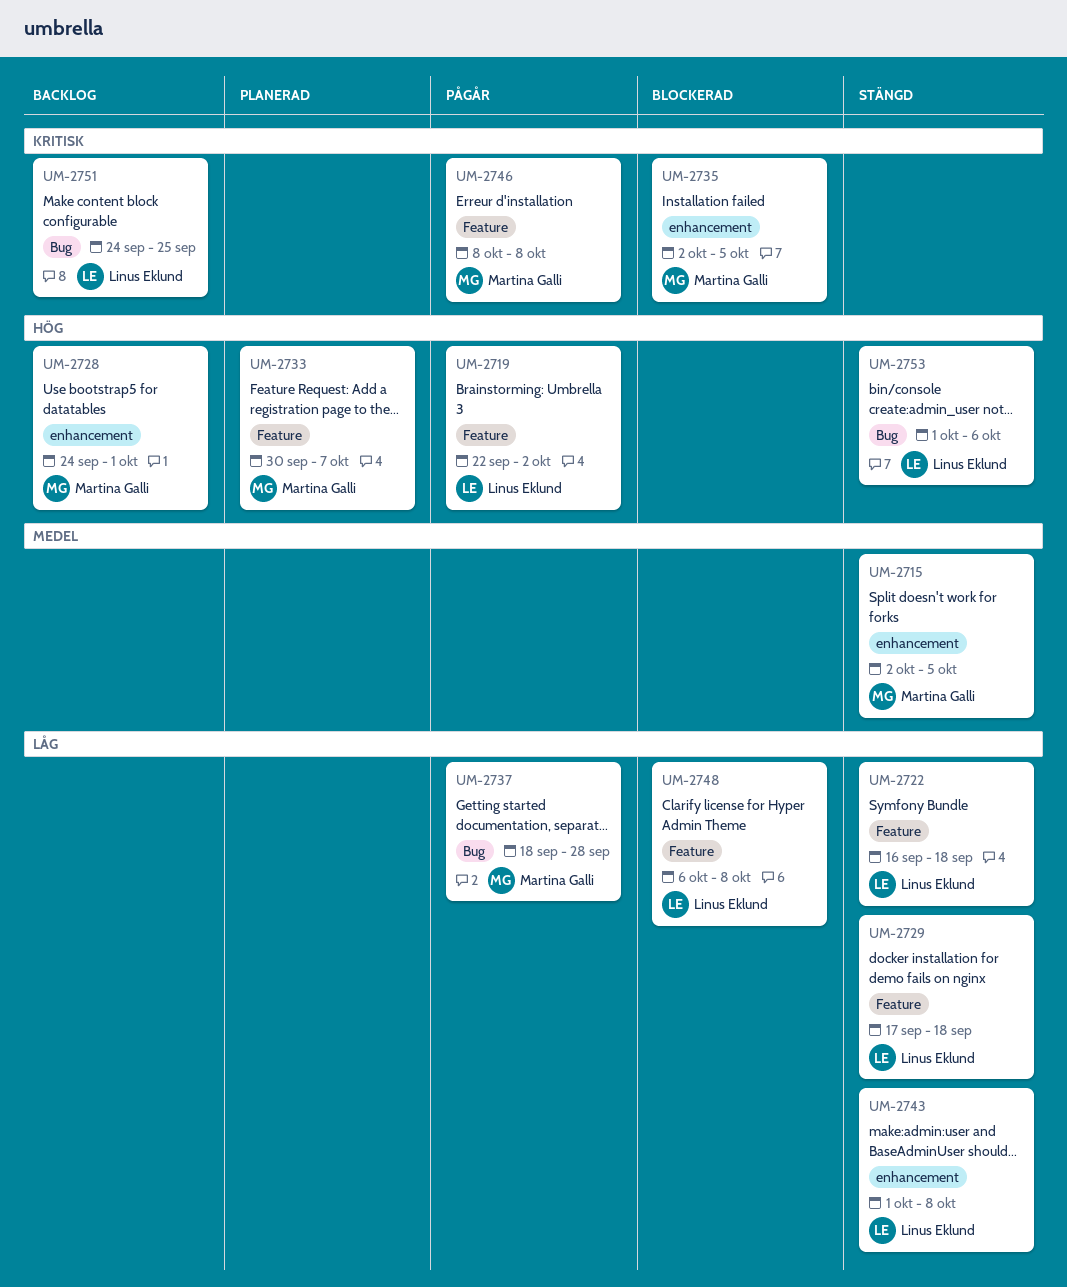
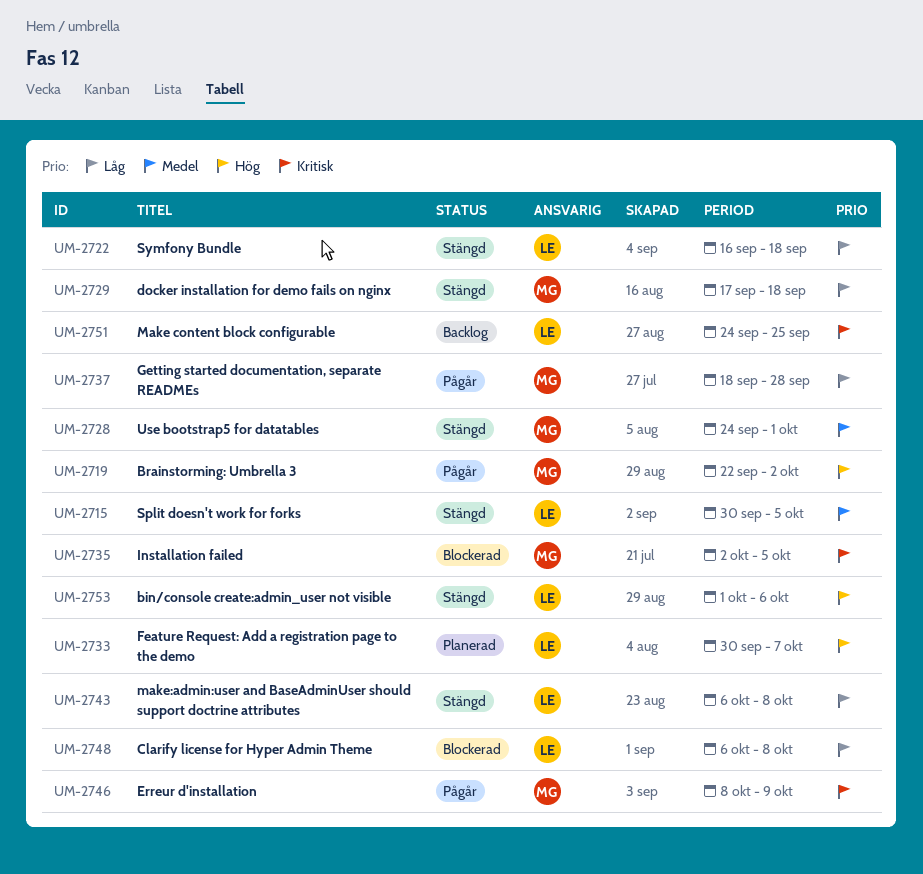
UM-2715, owner: Martina Galli -> Linus Eklund
UM-2715, start: Oct 2 -> Sep 30
UM-2719, owner: Linus Eklund -> Martina Galli
UM-2728, status: Backlog -> Stängd
UM-2728, priority: Hög -> Medel
UM-2729, owner: Linus Eklund -> Martina Galli
UM-2733, owner: Martina Galli -> Linus Eklund
UM-2743, start: Oct 1 -> Oct 6
UM-2746, due: Oct 8 -> Oct 9

